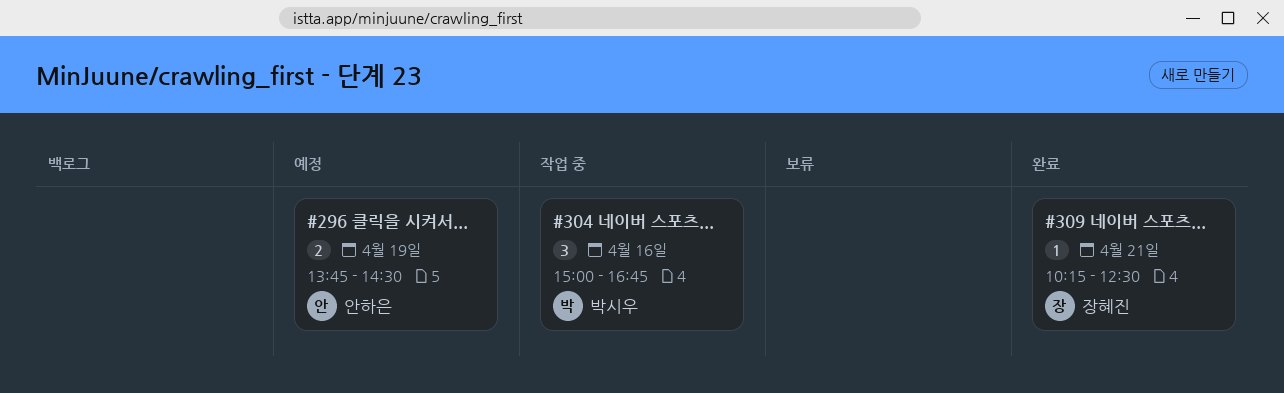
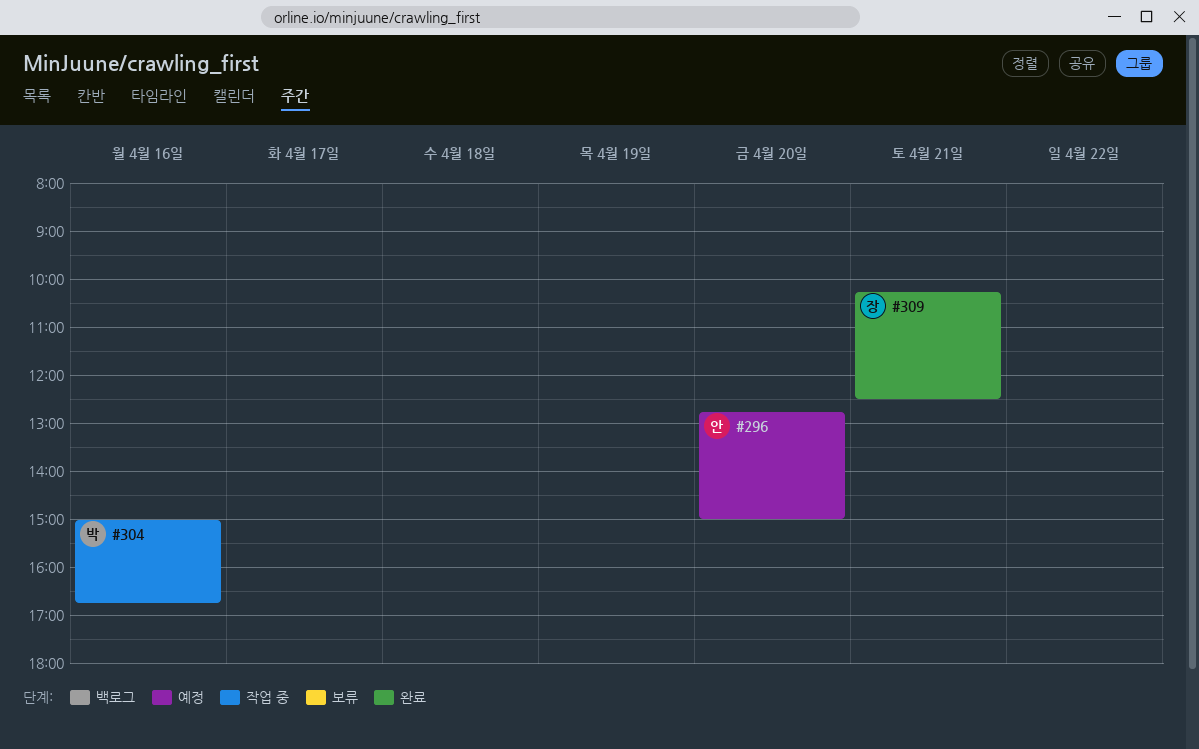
#296, day: Apr 19 -> Apr 20
#296, begins: 13:45 -> 12:45
#296, ends: 14:30 -> 15:00

